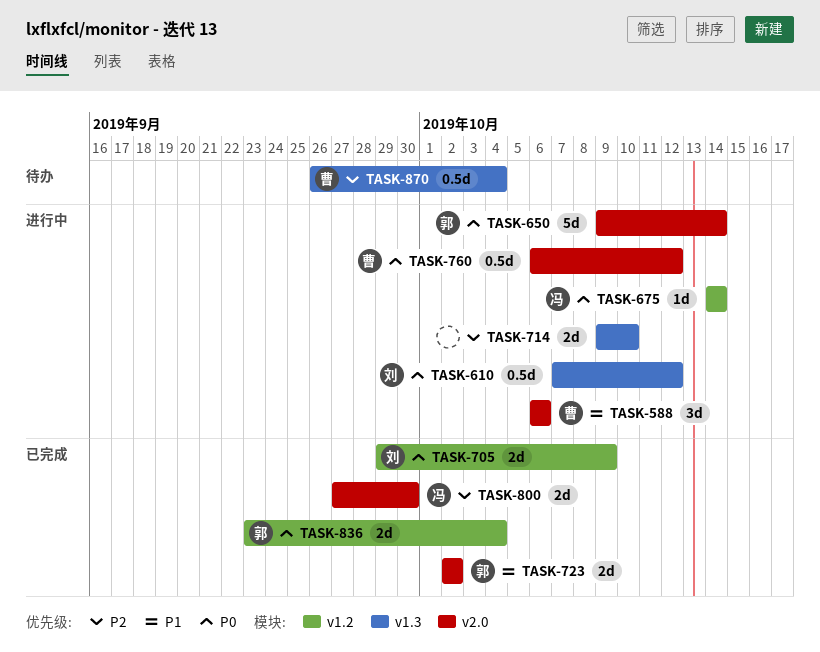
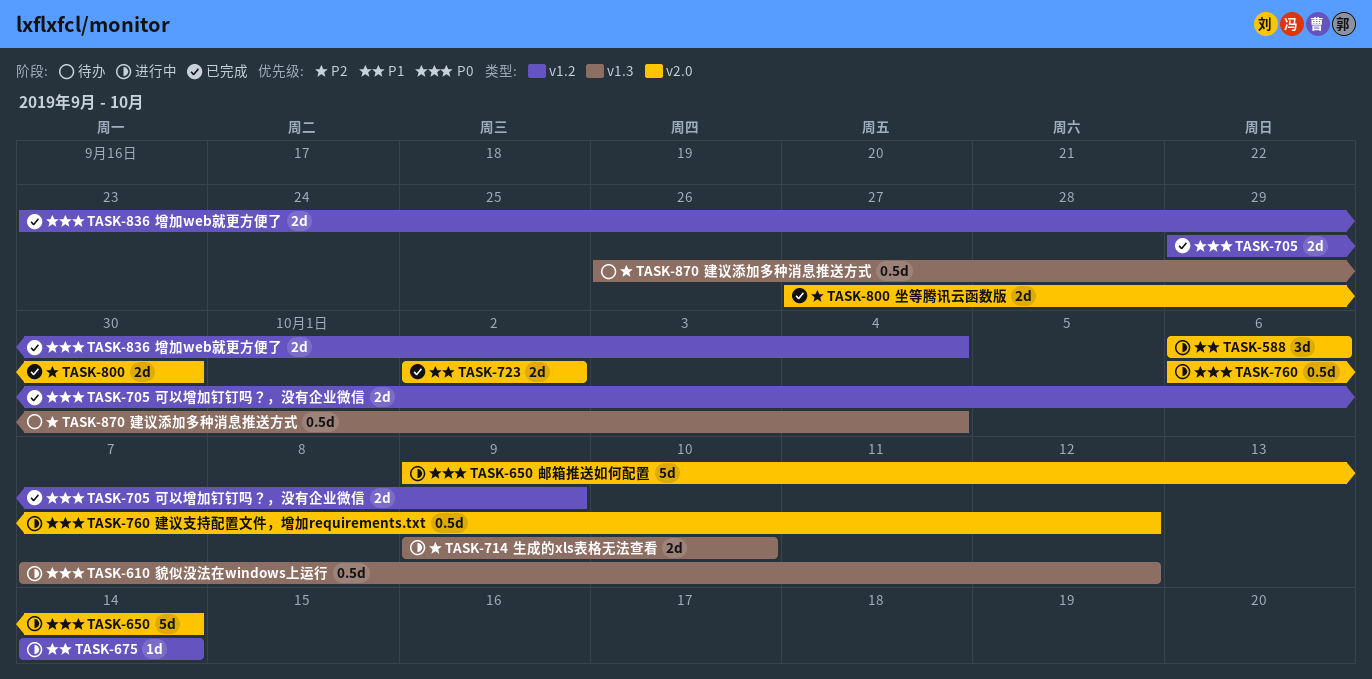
TASK-675, priority: P0 -> P1

